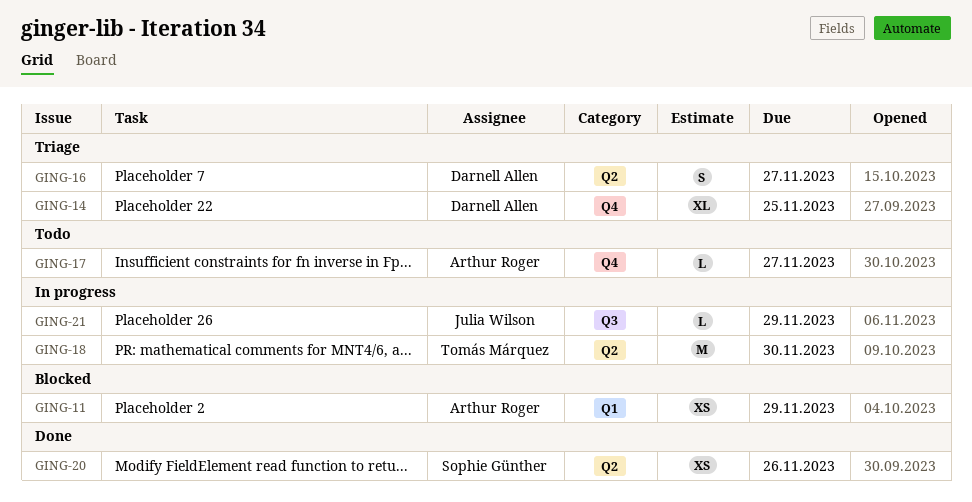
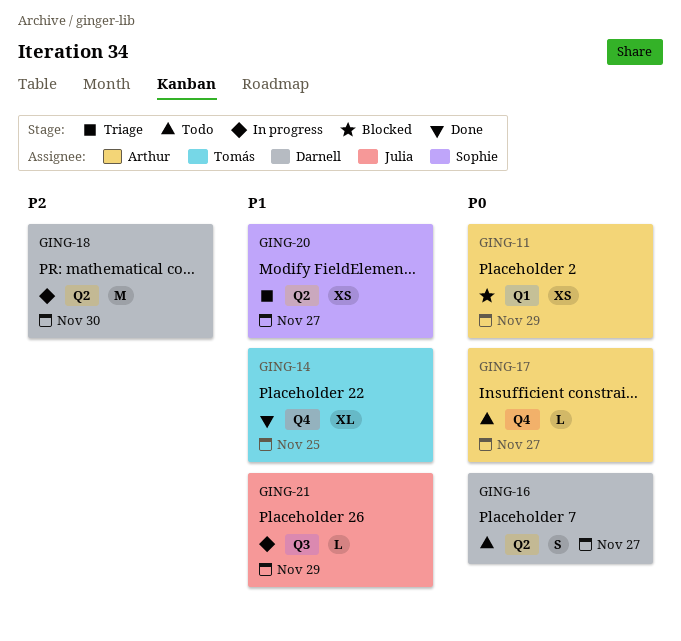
GING-14, status: Triage -> Done
GING-14, owner: Darnell Allen -> Tomás Márquez
GING-16, status: Triage -> Todo
GING-18, owner: Tomás Márquez -> Darnell Allen
GING-20, status: Done -> Triage
GING-20, due: Nov 26 -> Nov 27

